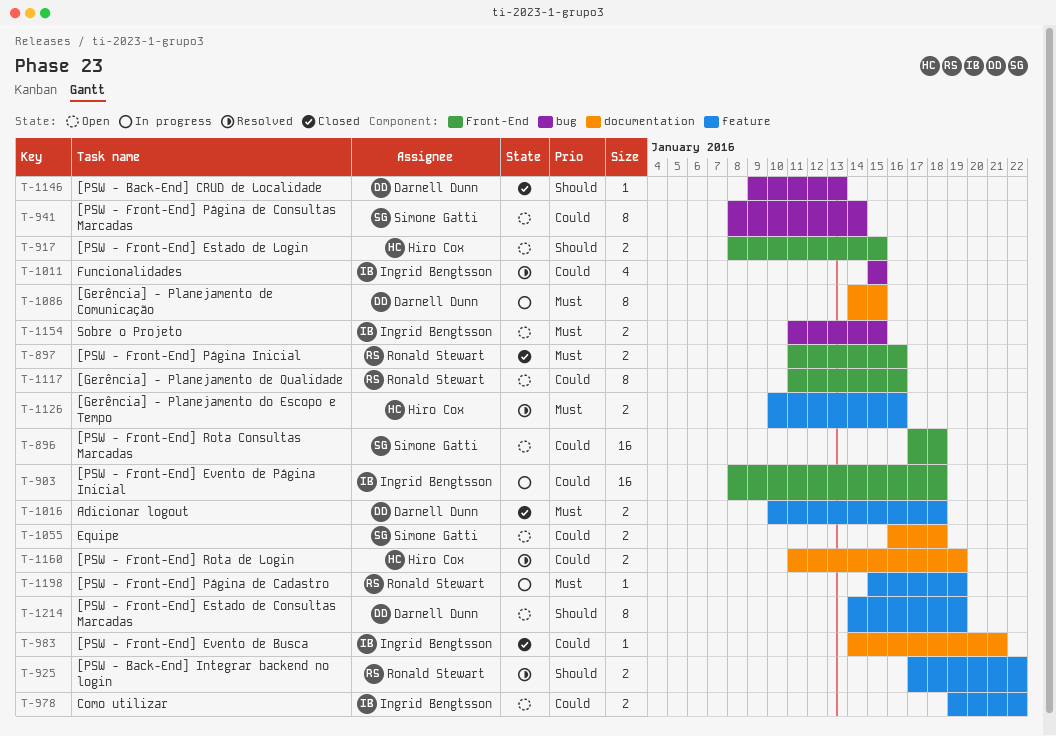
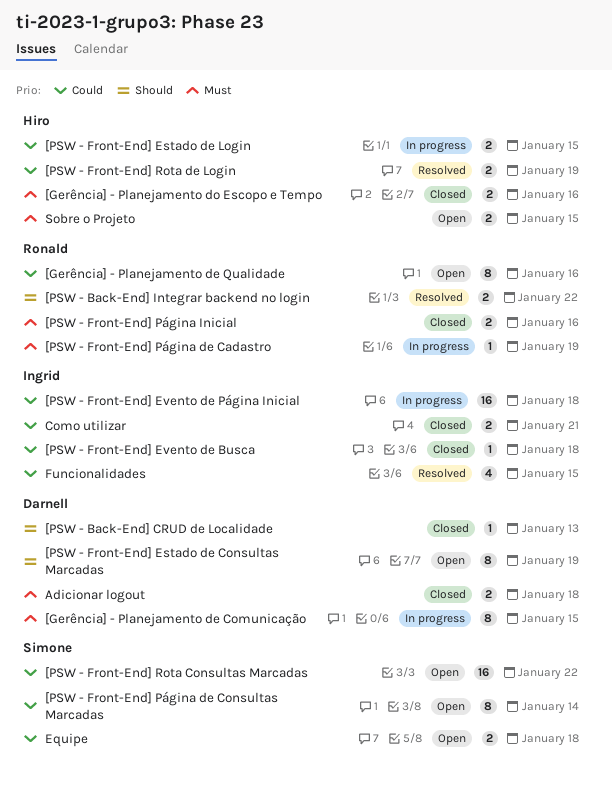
[Gerência] - Planejamento do Escopo e Tempo, status: Resolved -> Closed
[PSW - Front-End] Estado de Login, status: Open -> In progress
[PSW - Front-End] Estado de Login, priority: Should -> Could
[PSW - Front-End] Evento de Busca, due: Jan 21 -> Jan 18
[PSW - Front-End] Rota Consultas Marcadas, due: Jan 18 -> Jan 22
Como utilizar, status: Open -> Closed
Como utilizar, due: Jan 22 -> Jan 21
Sobre o Projeto, owner: Ingrid Bengtsson -> Hiro Cox

